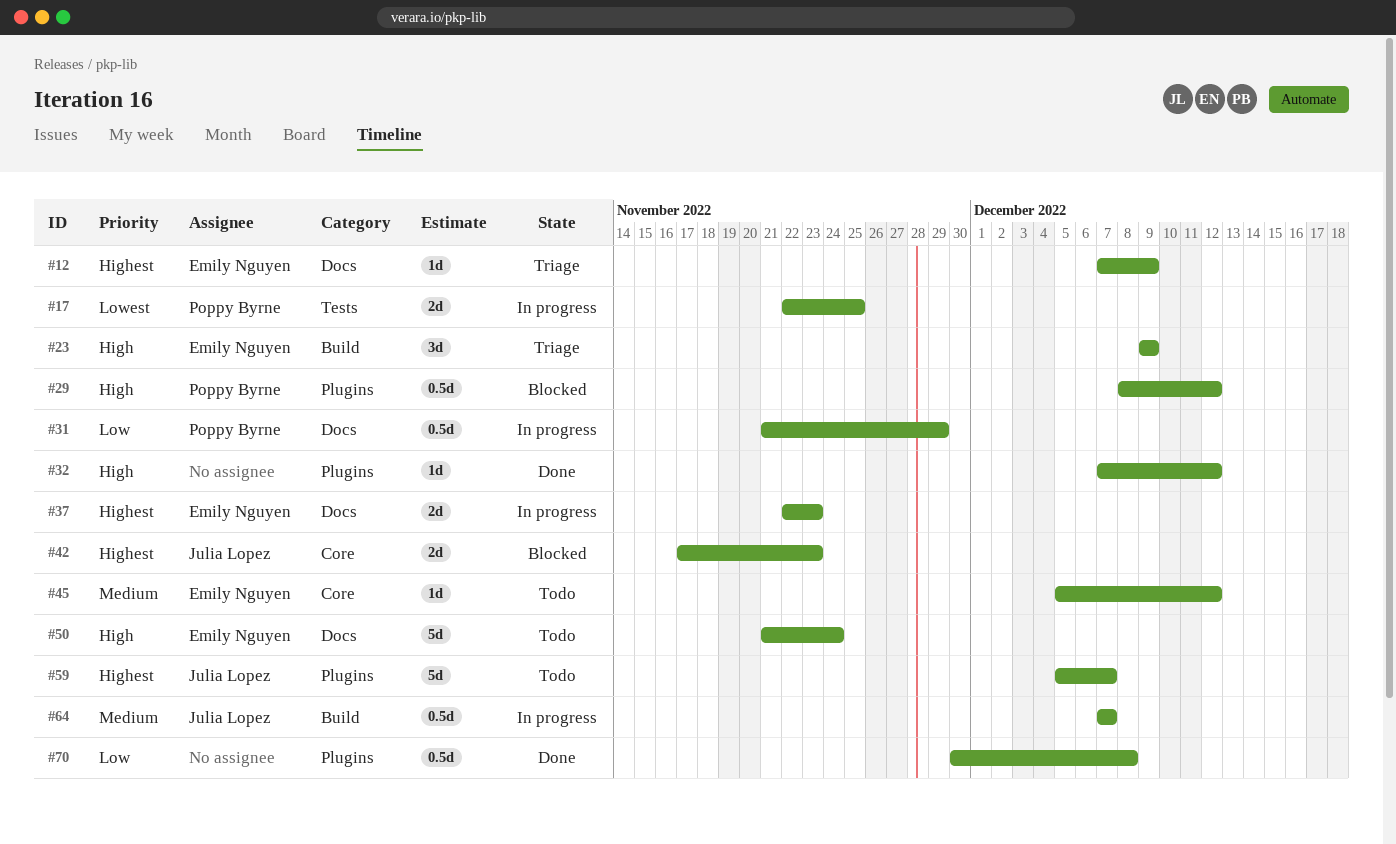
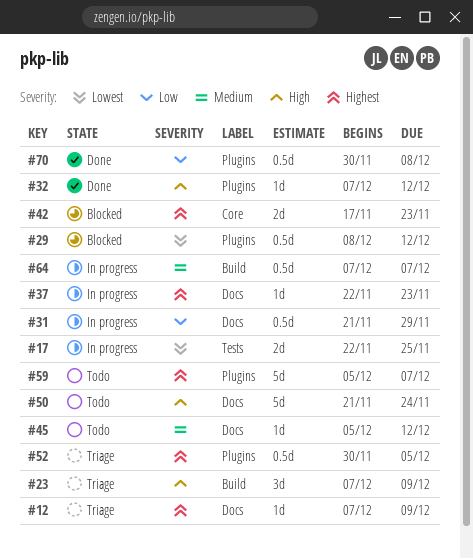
#23, start: Dec 9 -> Dec 7
#29, priority: High -> Lowest
#37, estimate: 2d -> 1d
#45, label: Core -> Docs
#52: none -> present

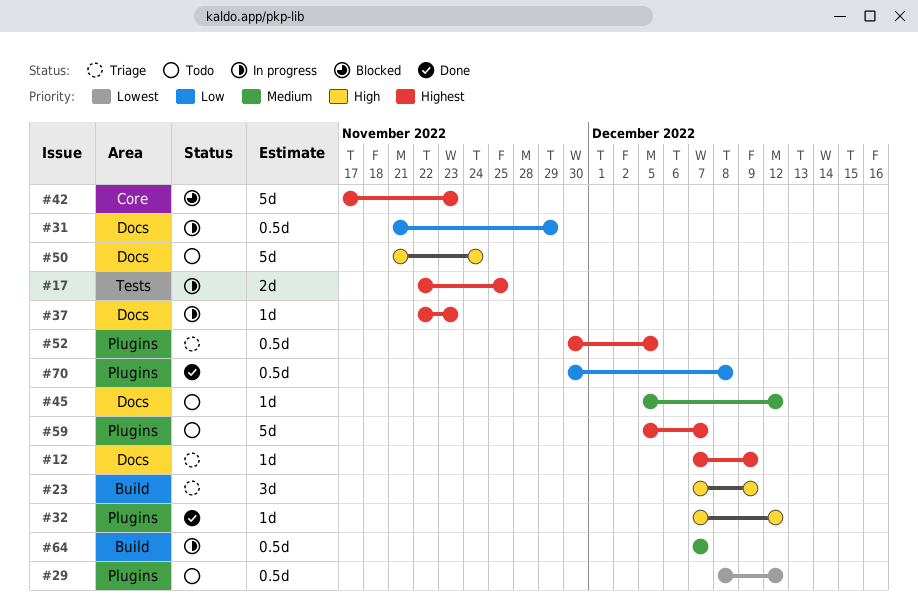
#17, priority: Lowest -> Highest
#29, status: Blocked -> Todo
#42, estimate: 2d -> 5d

